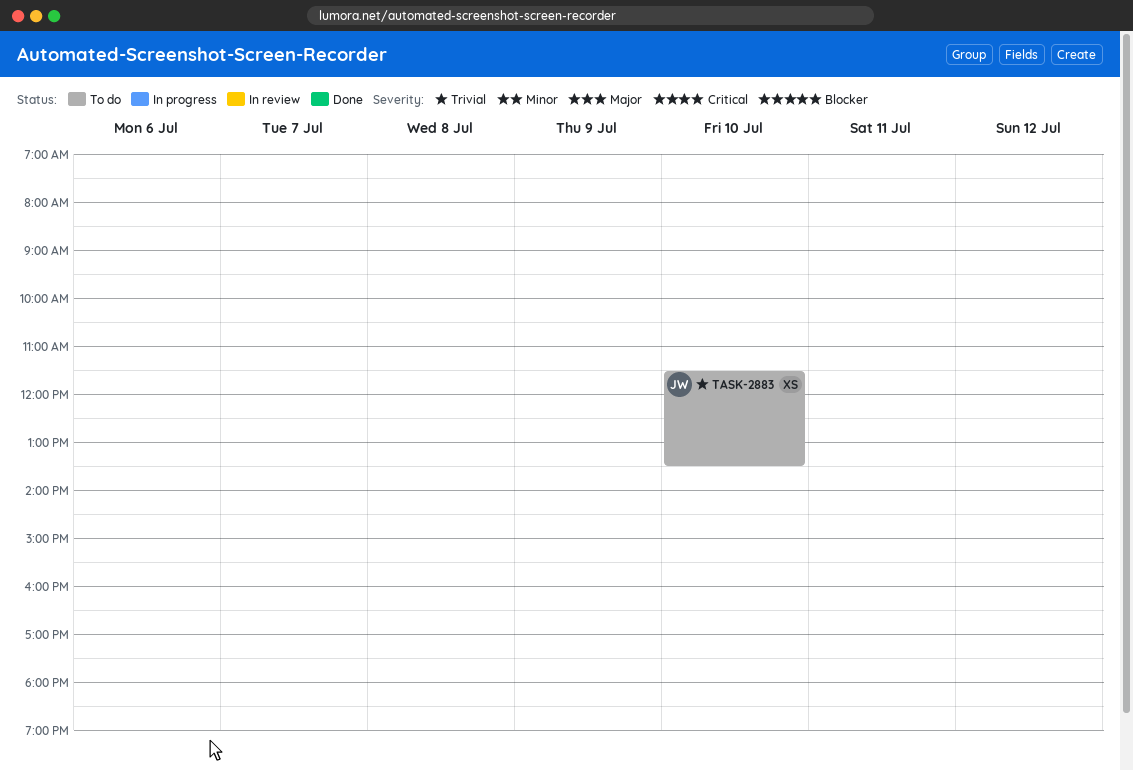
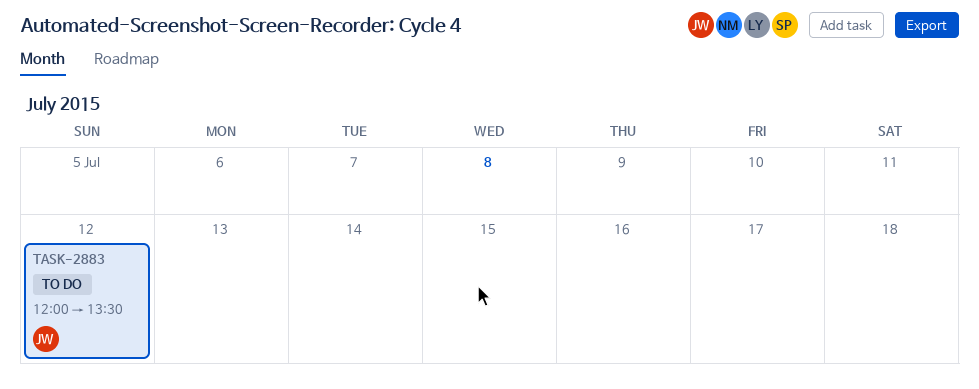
TASK-2883, day: Jul 10 -> Jul 12
TASK-2883, begins: 11:30 -> 12:00

